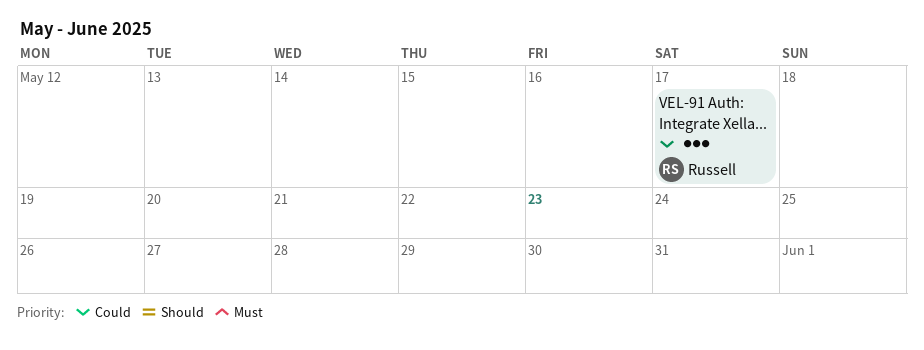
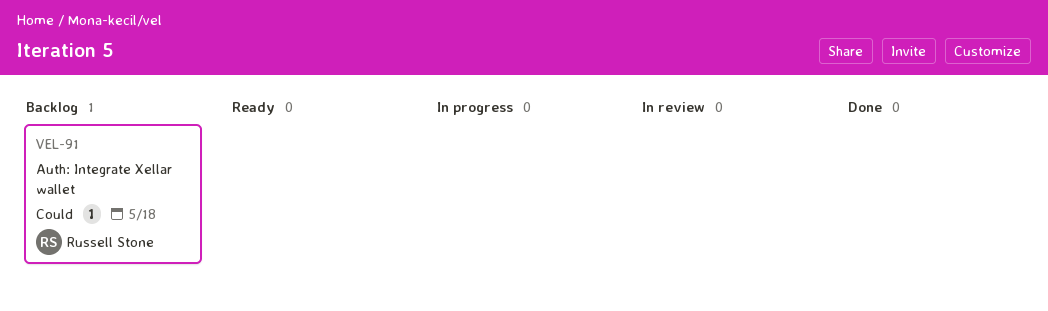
VEL-91, estimate: 3 -> 1
VEL-91, due: May 17 -> May 18

